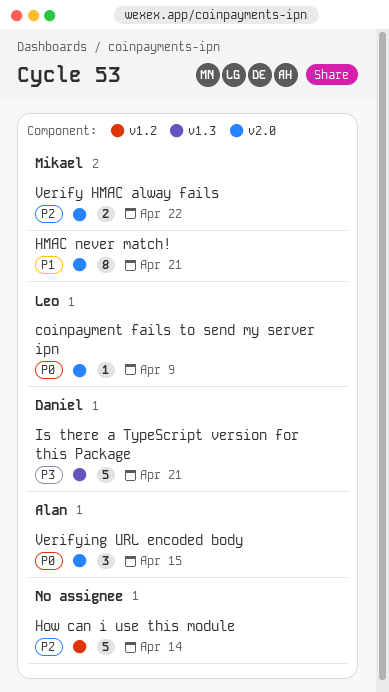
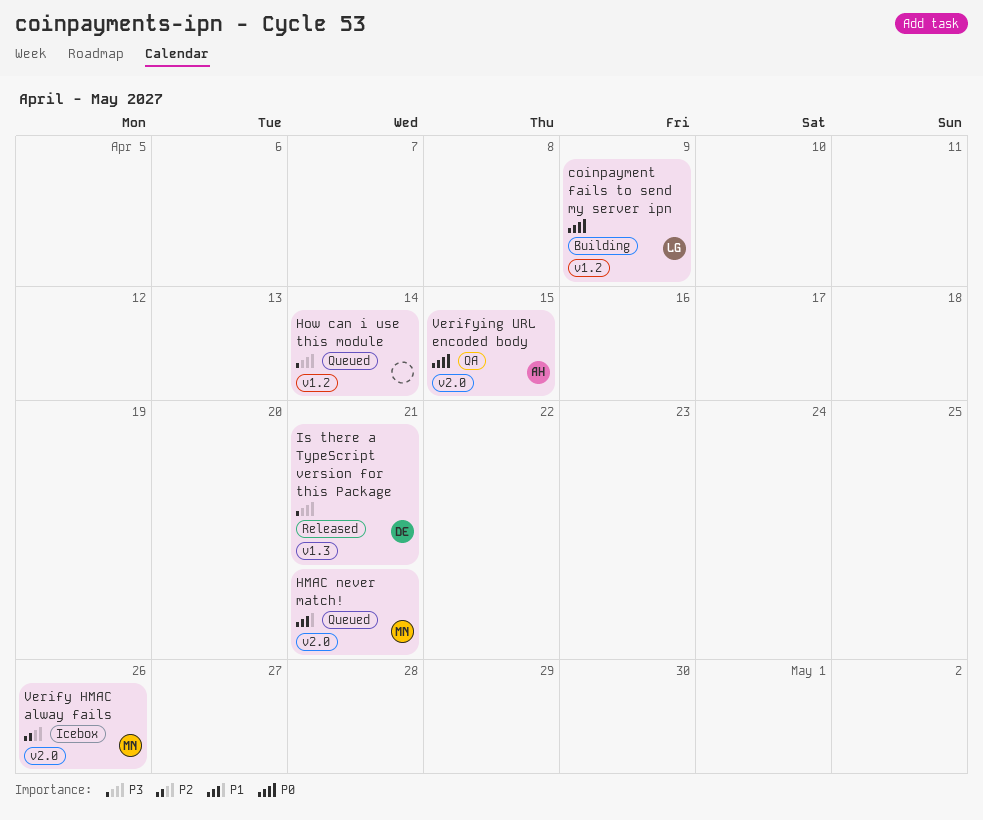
coinpayment fails to send my server ipn, label: v2.0 -> v1.2
How can i use this module, priority: P2 -> P3
Verify HMAC alway fails, due: Apr 22 -> Apr 26

